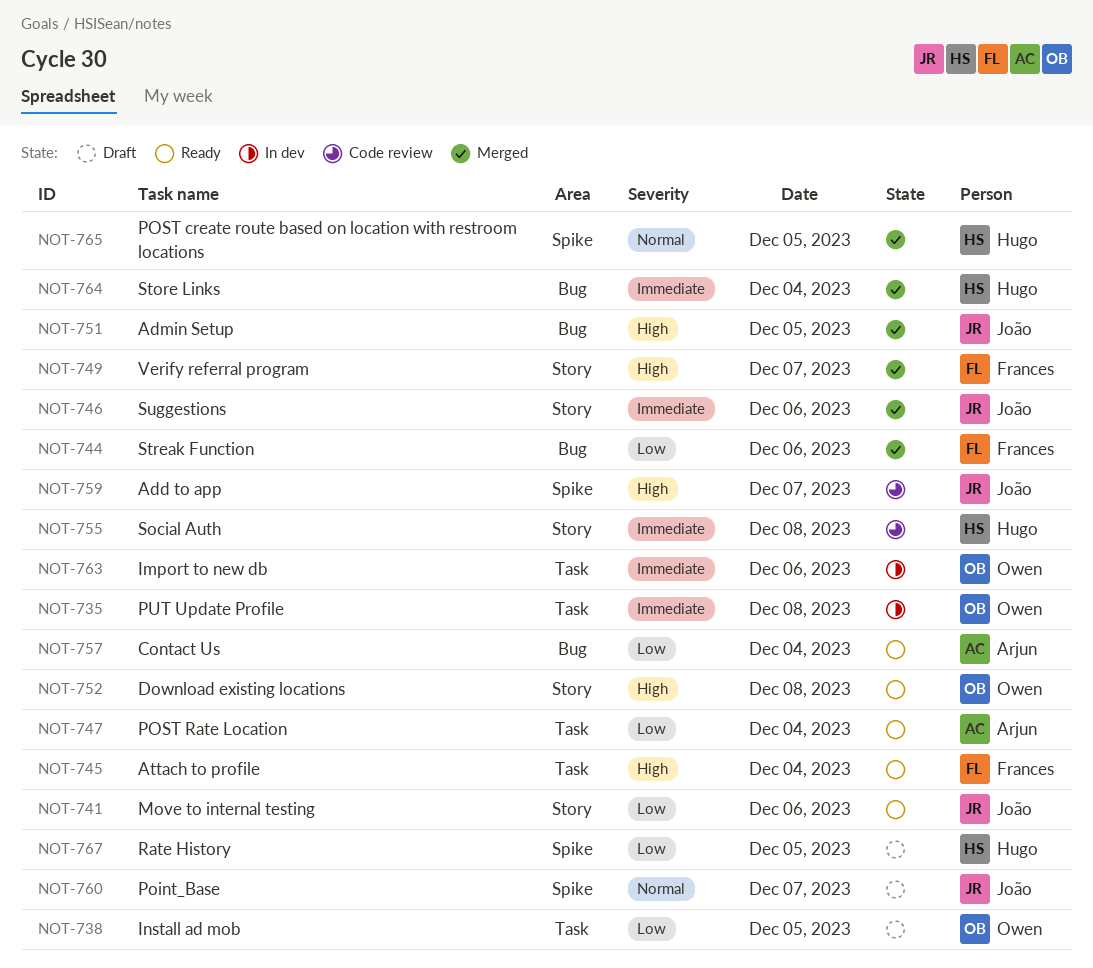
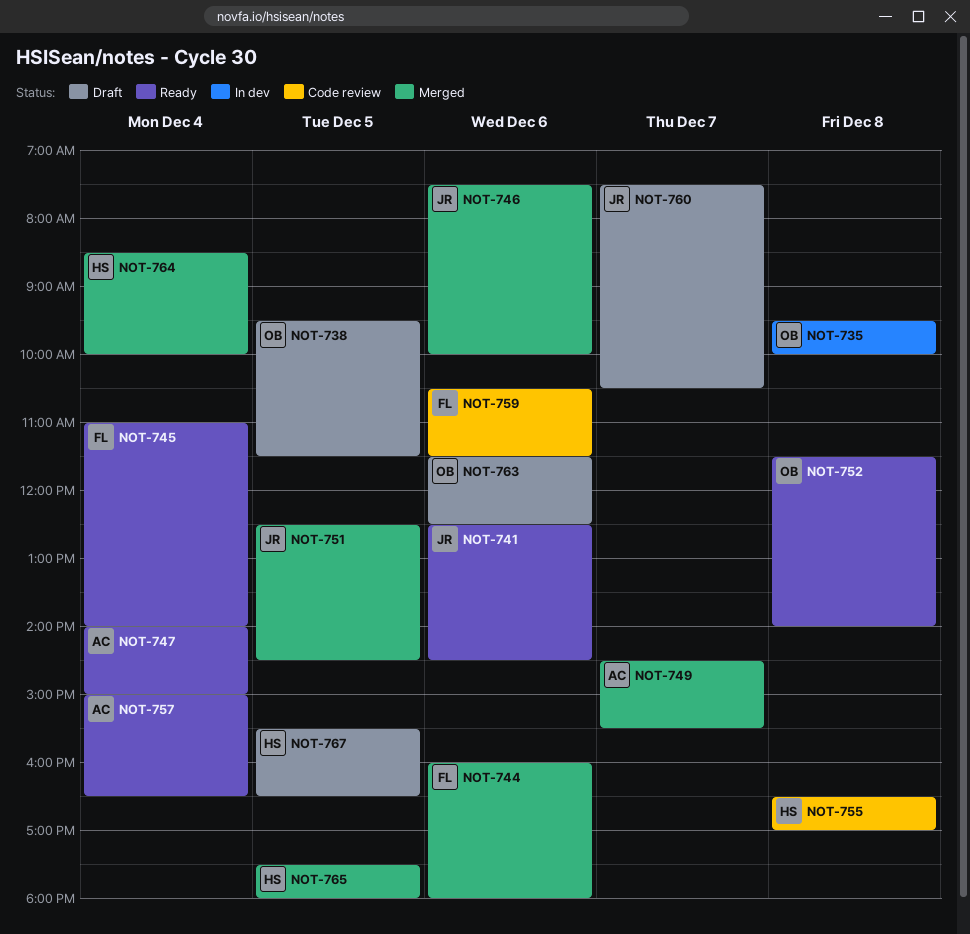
NOT-749, owner: Frances -> Arjun
NOT-759, owner: João -> Frances
NOT-759, day: Dec 7 -> Dec 6
NOT-763, status: In dev -> Draft

